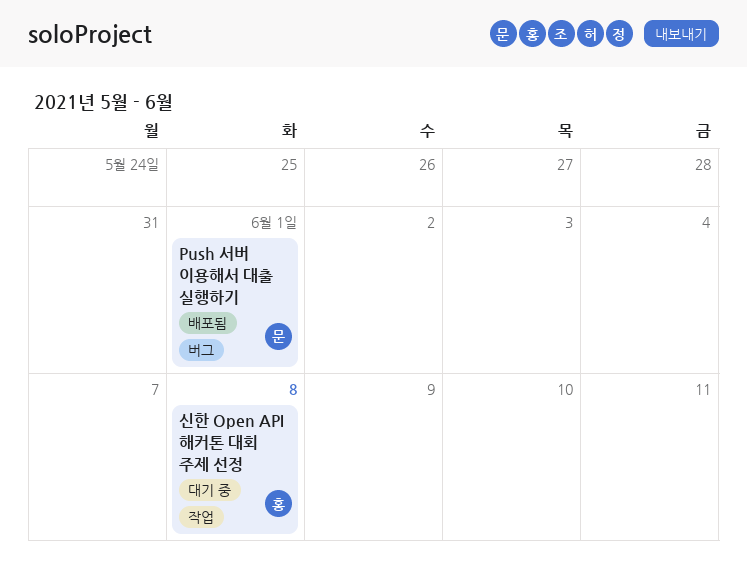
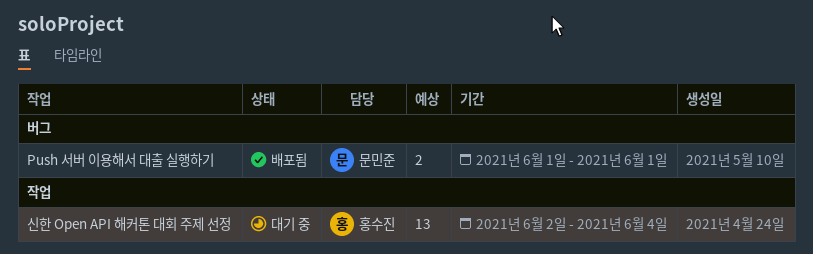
신한 Open API 해커톤 대회 주제 선정, due: Jun 8 -> Jun 4

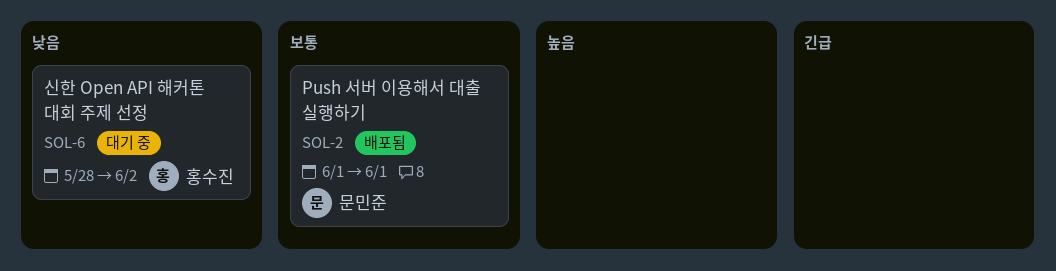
신한 Open API 해커톤 대회 주제 선정, start: Jun 2 -> May 28
신한 Open API 해커톤 대회 주제 선정, due: Jun 4 -> Jun 2

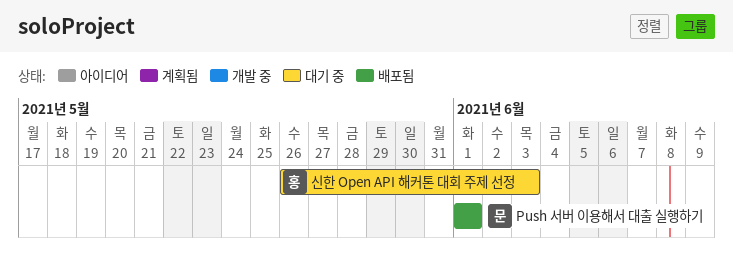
신한 Open API 해커톤 대회 주제 선정, start: May 28 -> May 26
신한 Open API 해커톤 대회 주제 선정, due: Jun 2 -> Jun 3

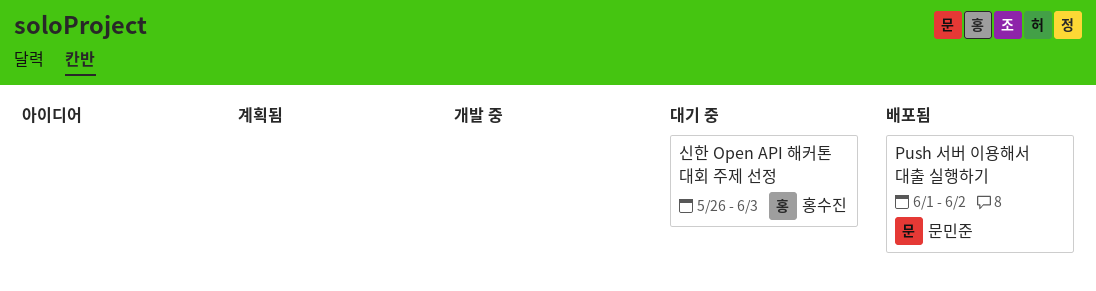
Push 서버 이용해서 대출 실행하기, due: Jun 1 -> Jun 2

